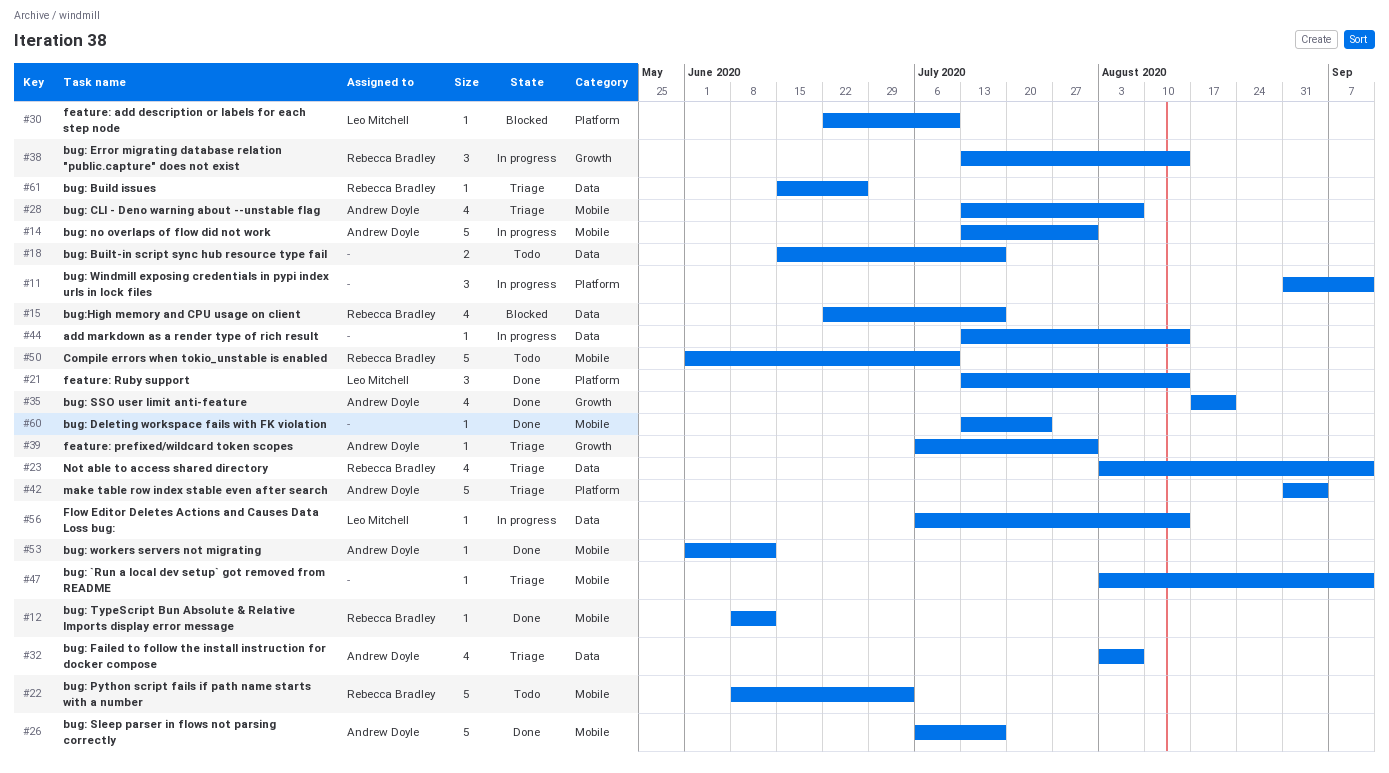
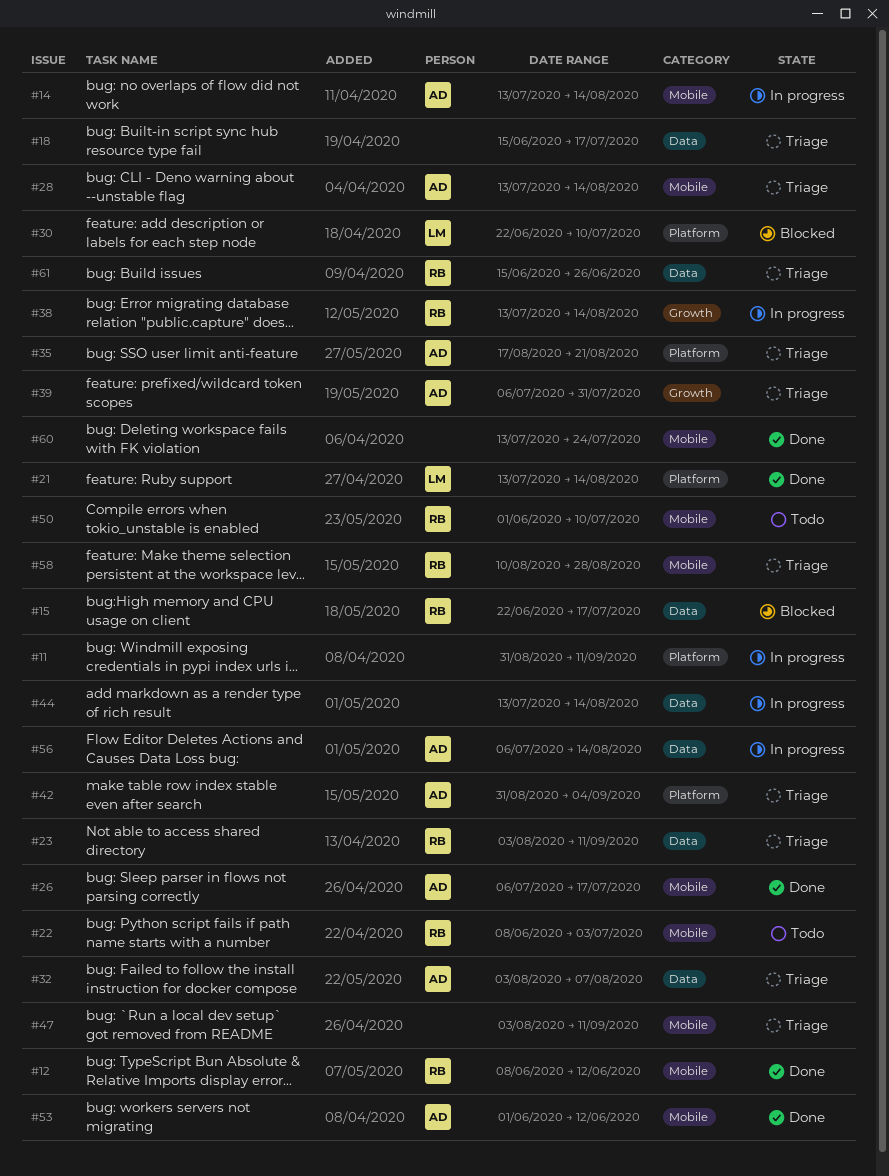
#14, due: Jul 31 -> Aug 14
#18, status: Todo -> Triage
#28, due: Aug 7 -> Aug 14
#35, status: Done -> Triage
#35, label: Growth -> Platform
#56, owner: Leo Mitchell -> Andrew Doyle
#58: none -> present

